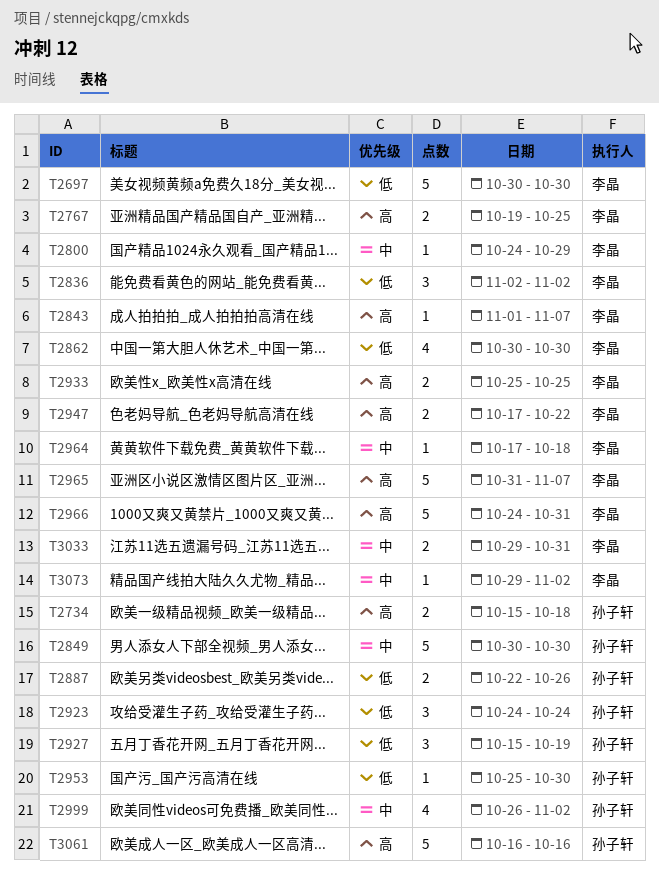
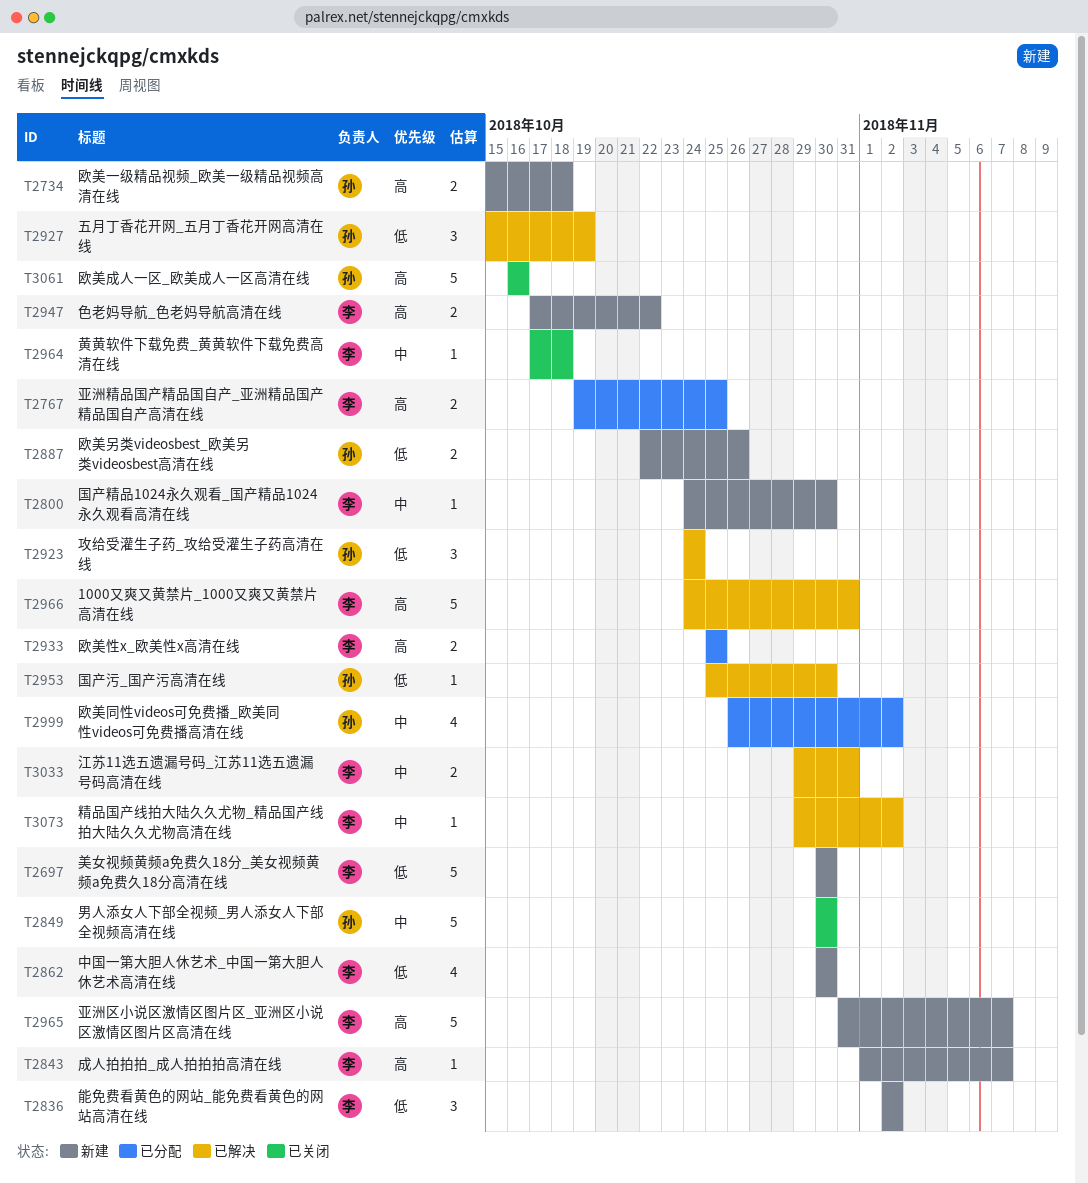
T2800, due: Oct 29 -> Oct 30

